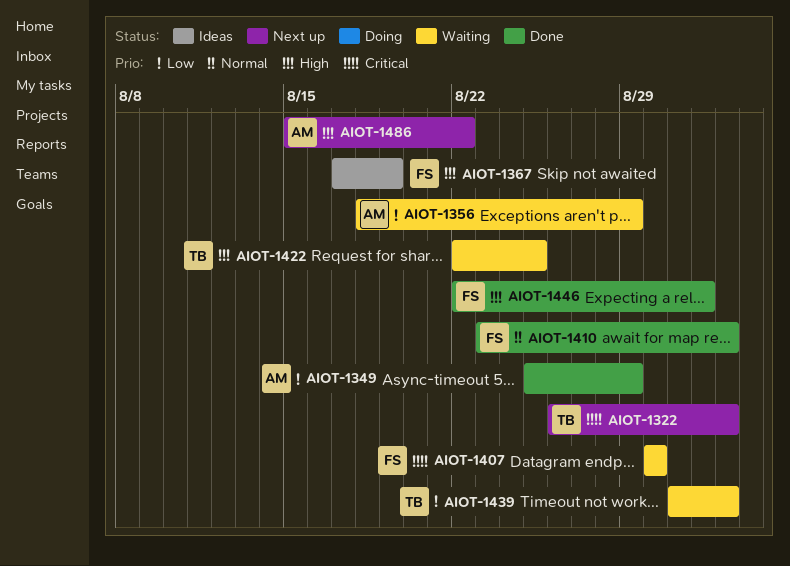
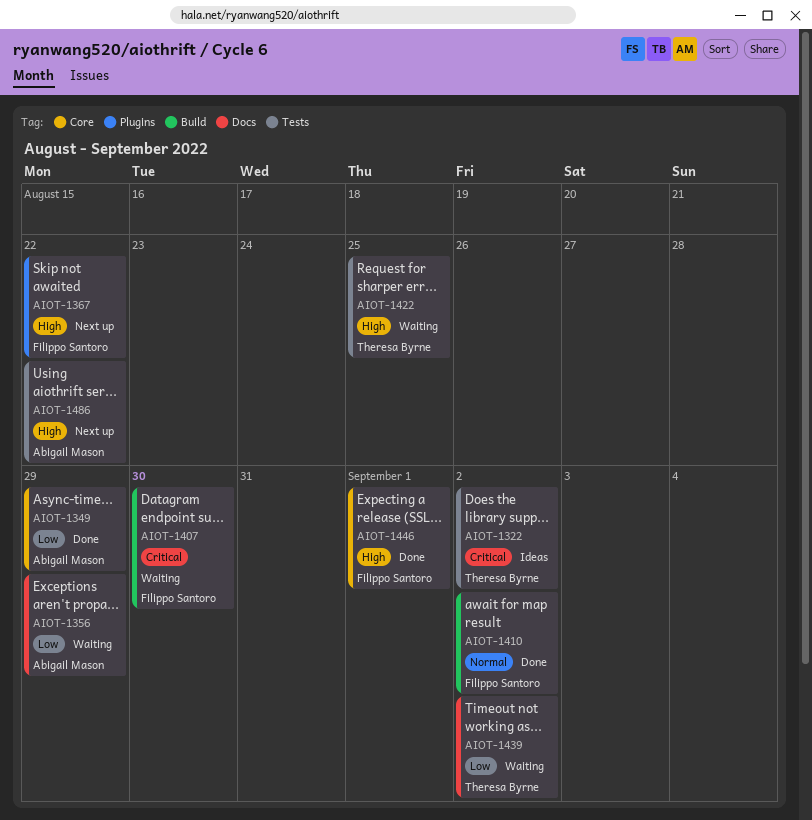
AIOT-1322, status: Next up -> Ideas
AIOT-1367, status: Ideas -> Next up
AIOT-1367, due: Aug 19 -> Aug 22

